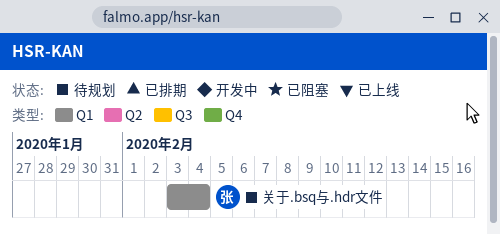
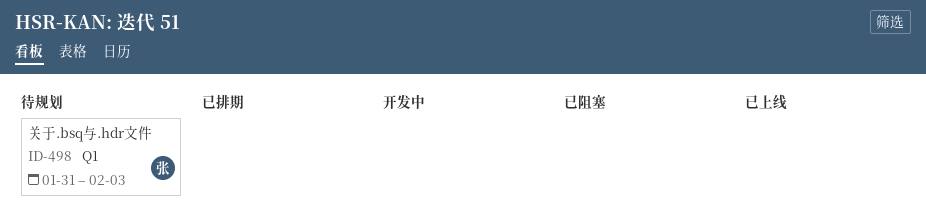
关于.bsq与.hdr文件, start: Feb 3 -> Jan 31
关于.bsq与.hdr文件, due: Feb 4 -> Feb 3

